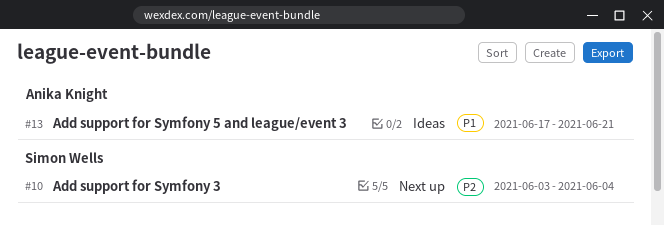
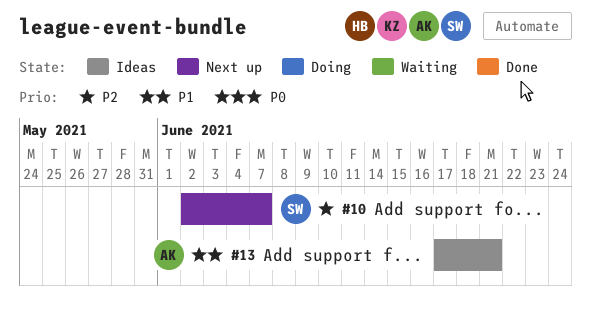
#10, start: Jun 3 -> Jun 2
#10, due: Jun 4 -> Jun 7

